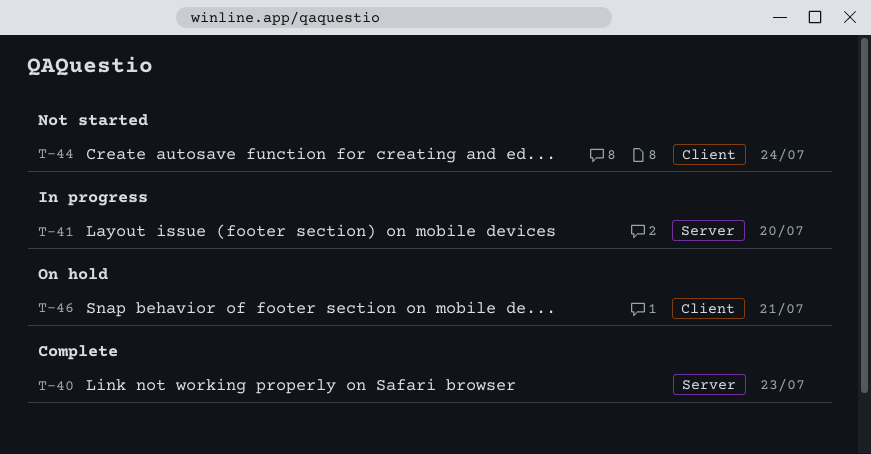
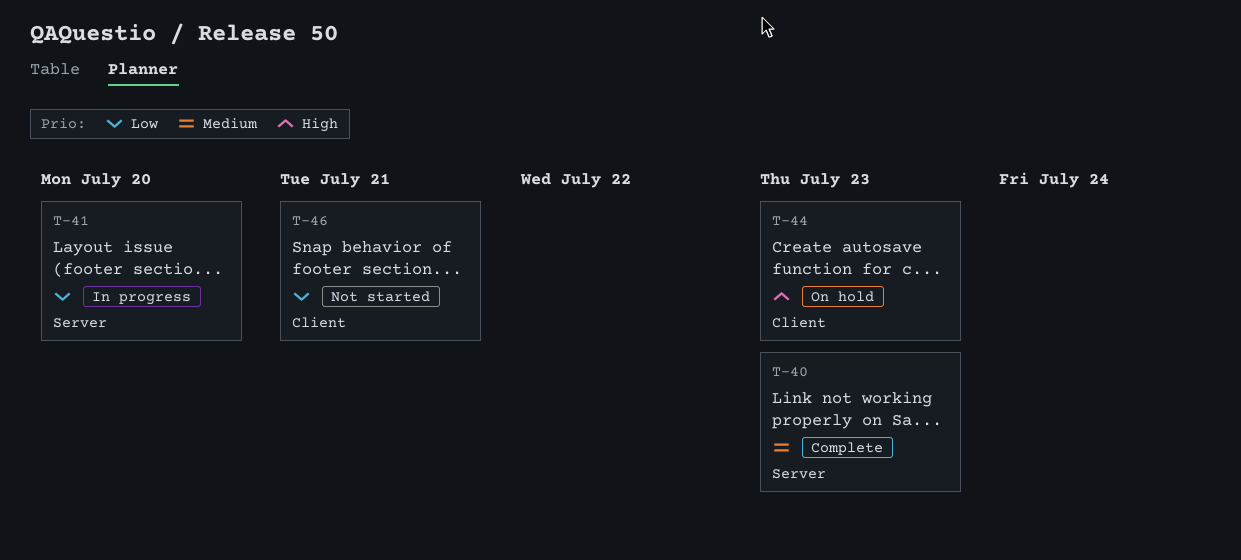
T-44, status: Not started -> On hold
T-44, due: Jul 24 -> Jul 23
T-46, status: On hold -> Not started

